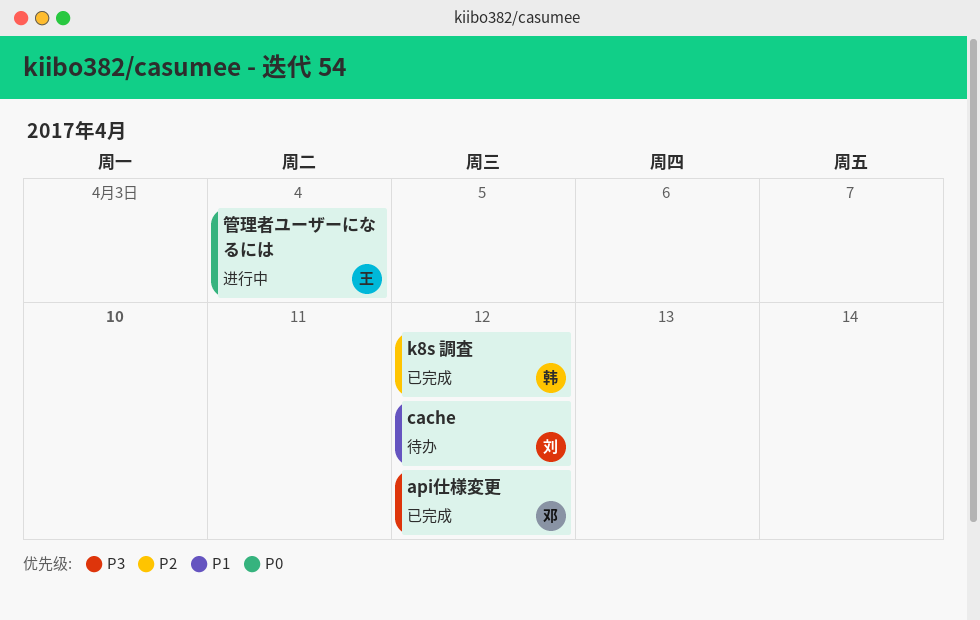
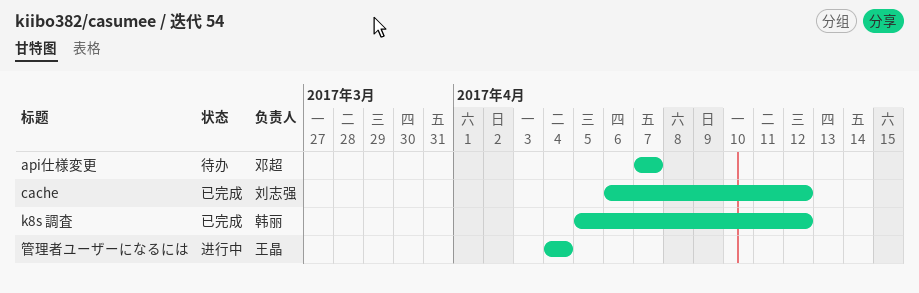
api仕様変更, status: 已完成 -> 待办
api仕様変更, due: Apr 12 -> Apr 7
cache, status: 待办 -> 已完成

